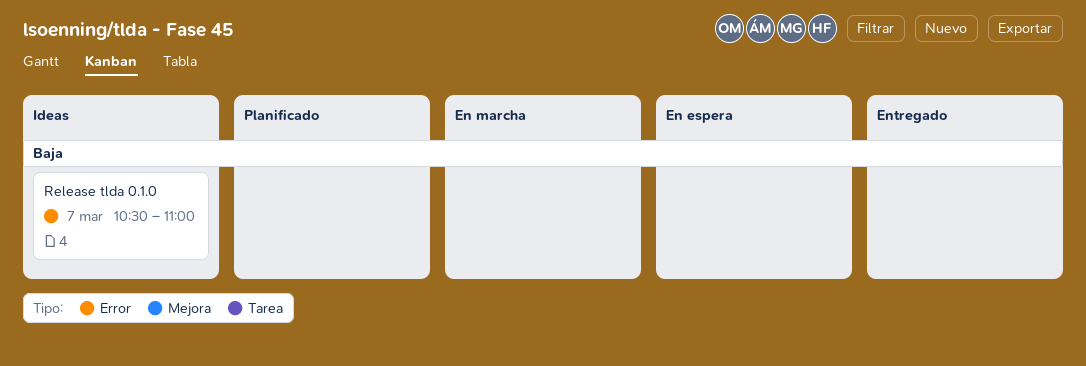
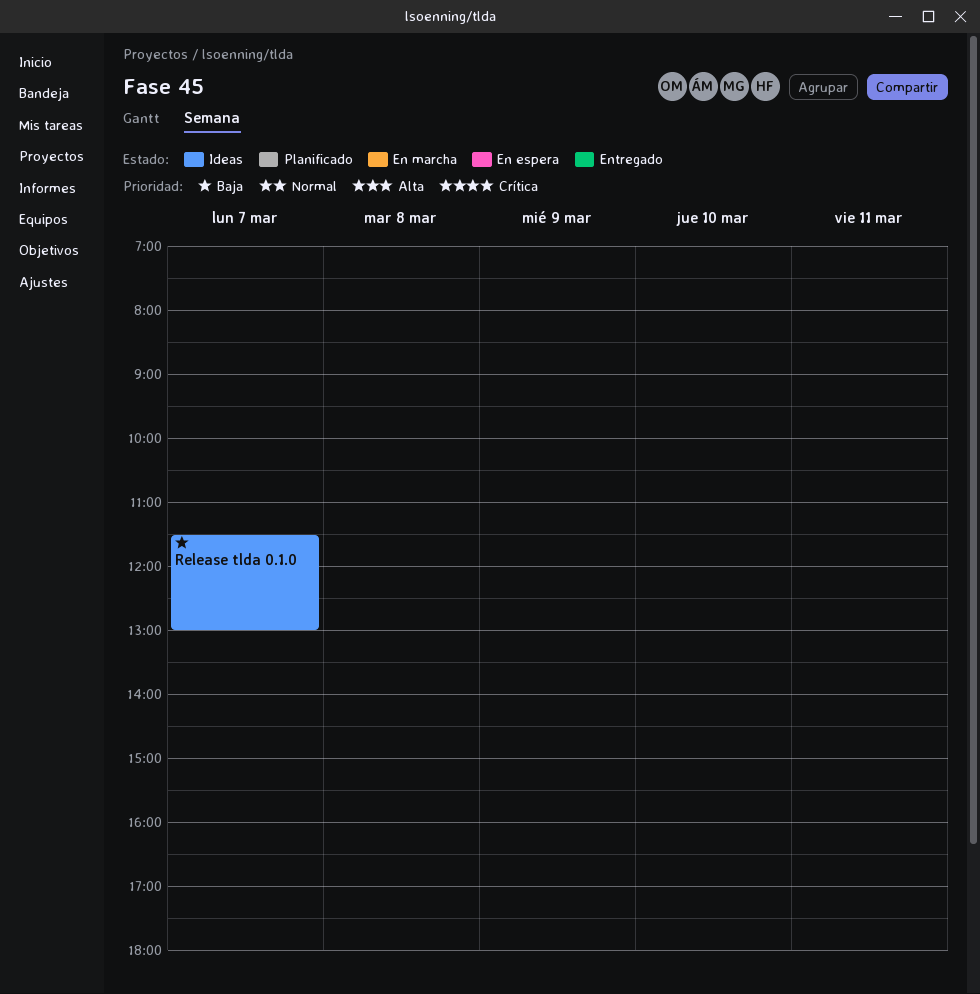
Release tlda 0.1.0, begins: 10:30 -> 11:30
Release tlda 0.1.0, ends: 11:00 -> 13:00

